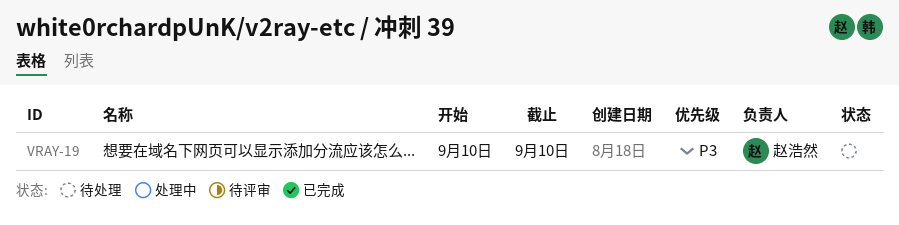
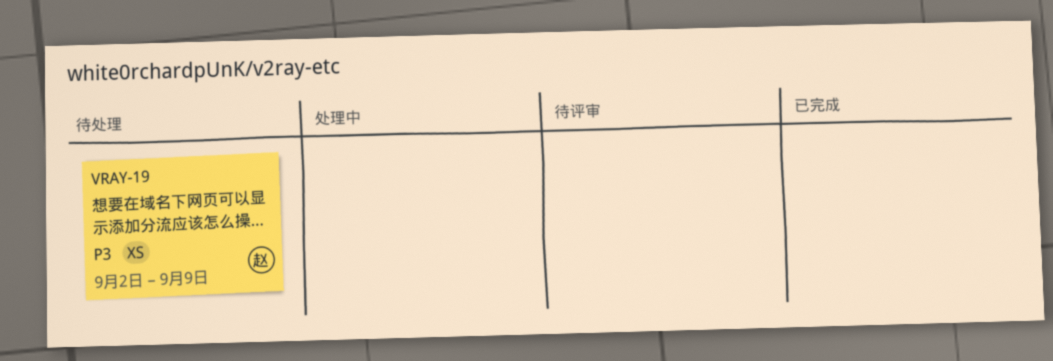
VRAY-19, start: Sep 10 -> Sep 2
VRAY-19, due: Sep 10 -> Sep 9

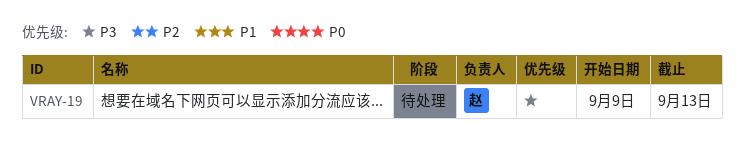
VRAY-19, start: Sep 2 -> Sep 9
VRAY-19, due: Sep 9 -> Sep 13

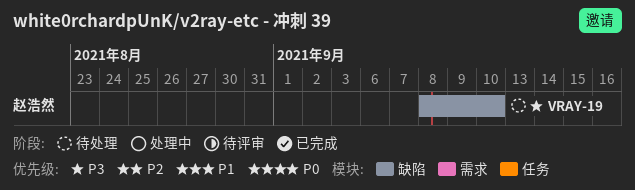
VRAY-19, start: Sep 9 -> Sep 8
VRAY-19, due: Sep 13 -> Sep 10

